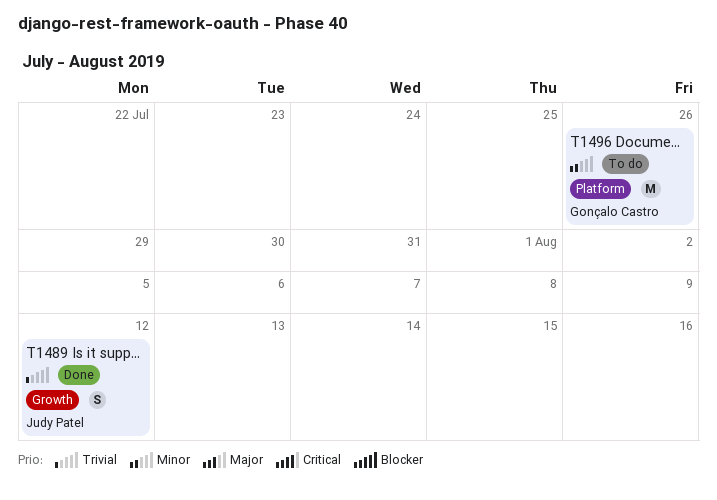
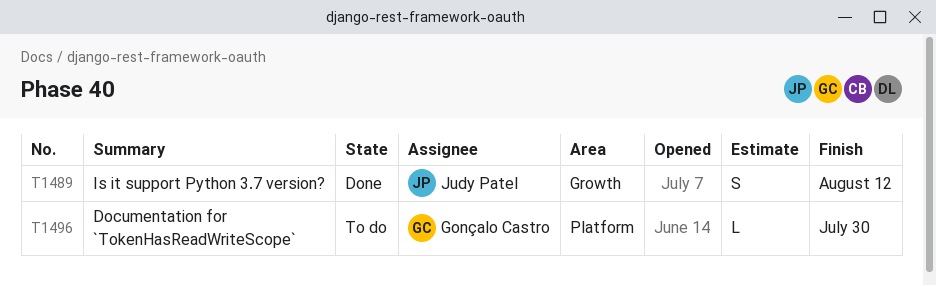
T1496, estimate: M -> L
T1496, due: Jul 26 -> Jul 30

